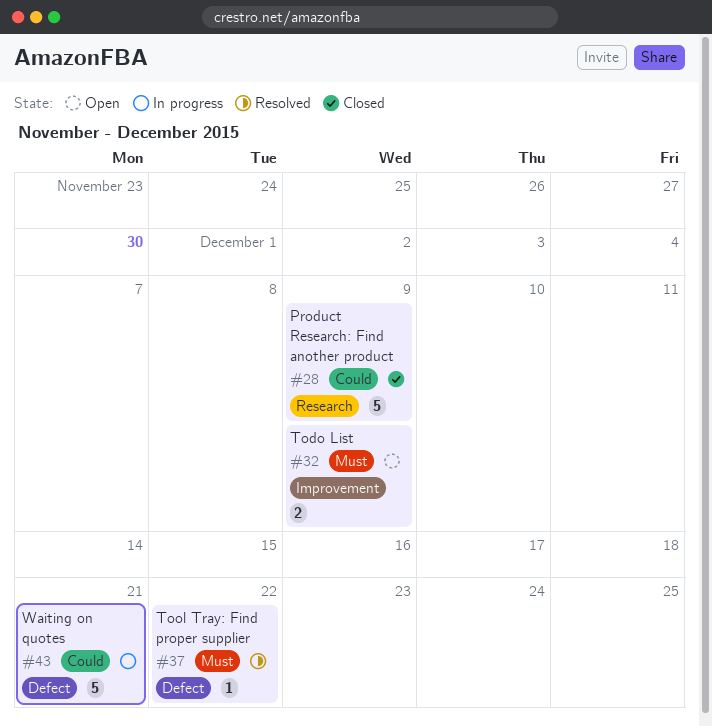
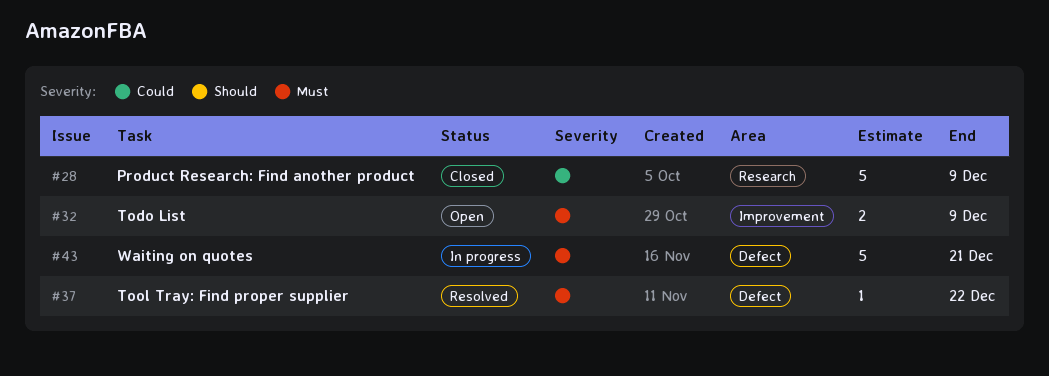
#43, priority: Could -> Must

